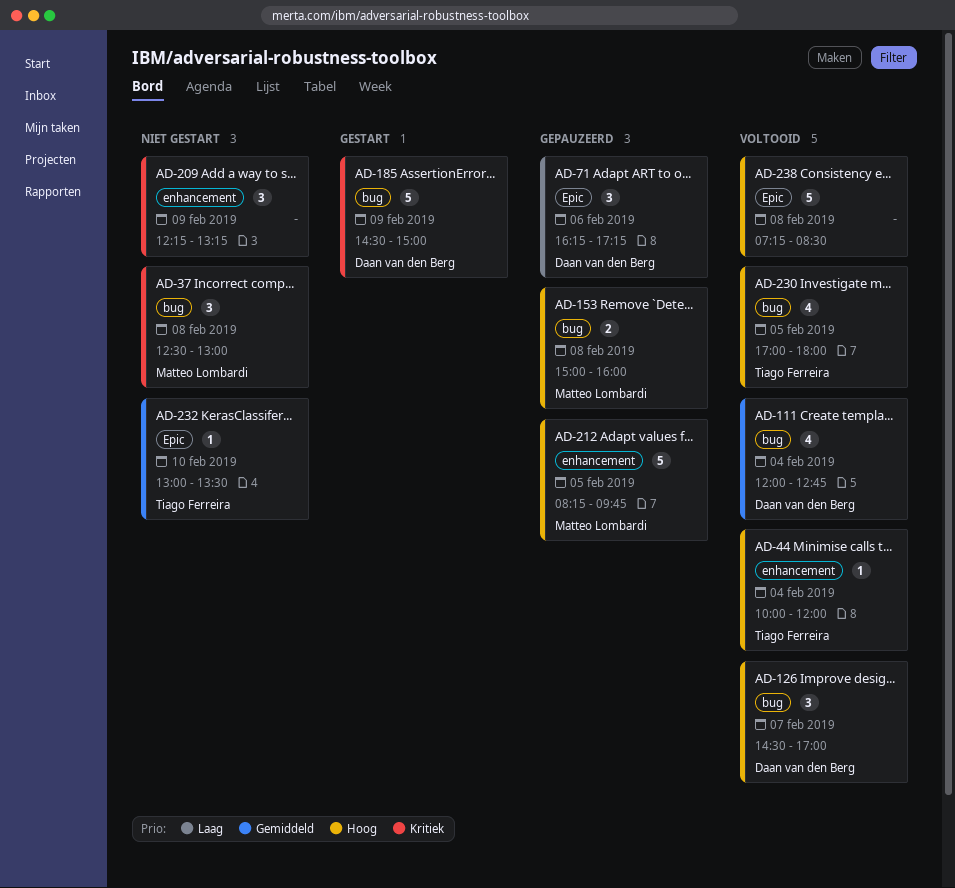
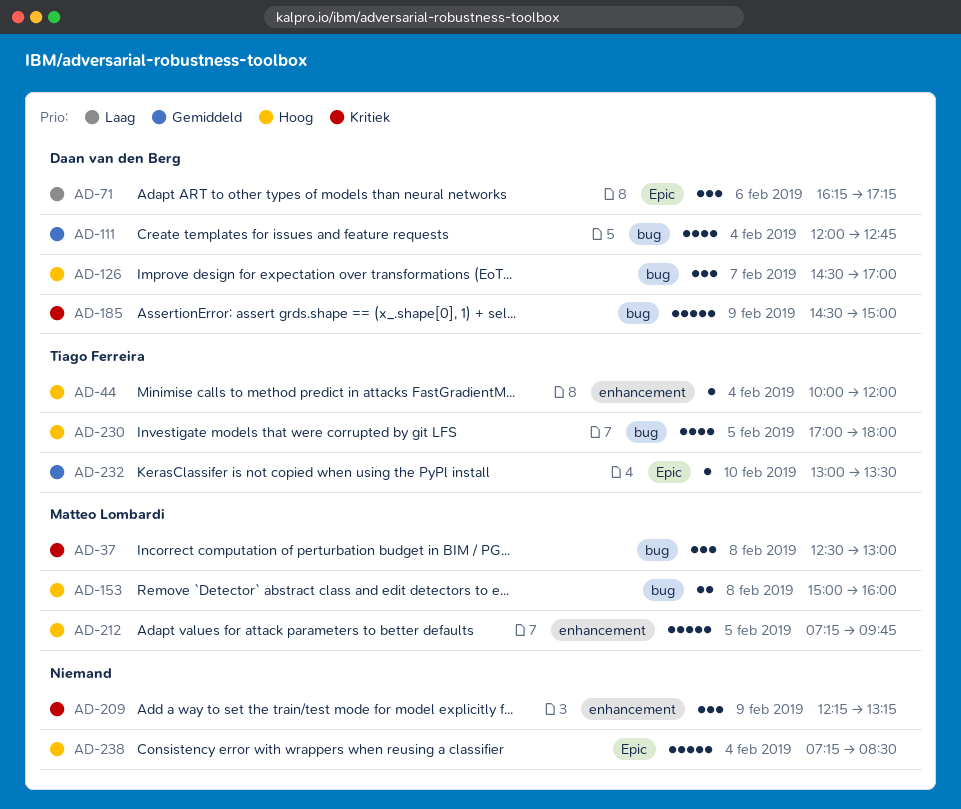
AD-212, begins: 08:15 -> 07:15
AD-238, day: Feb 8 -> Feb 4

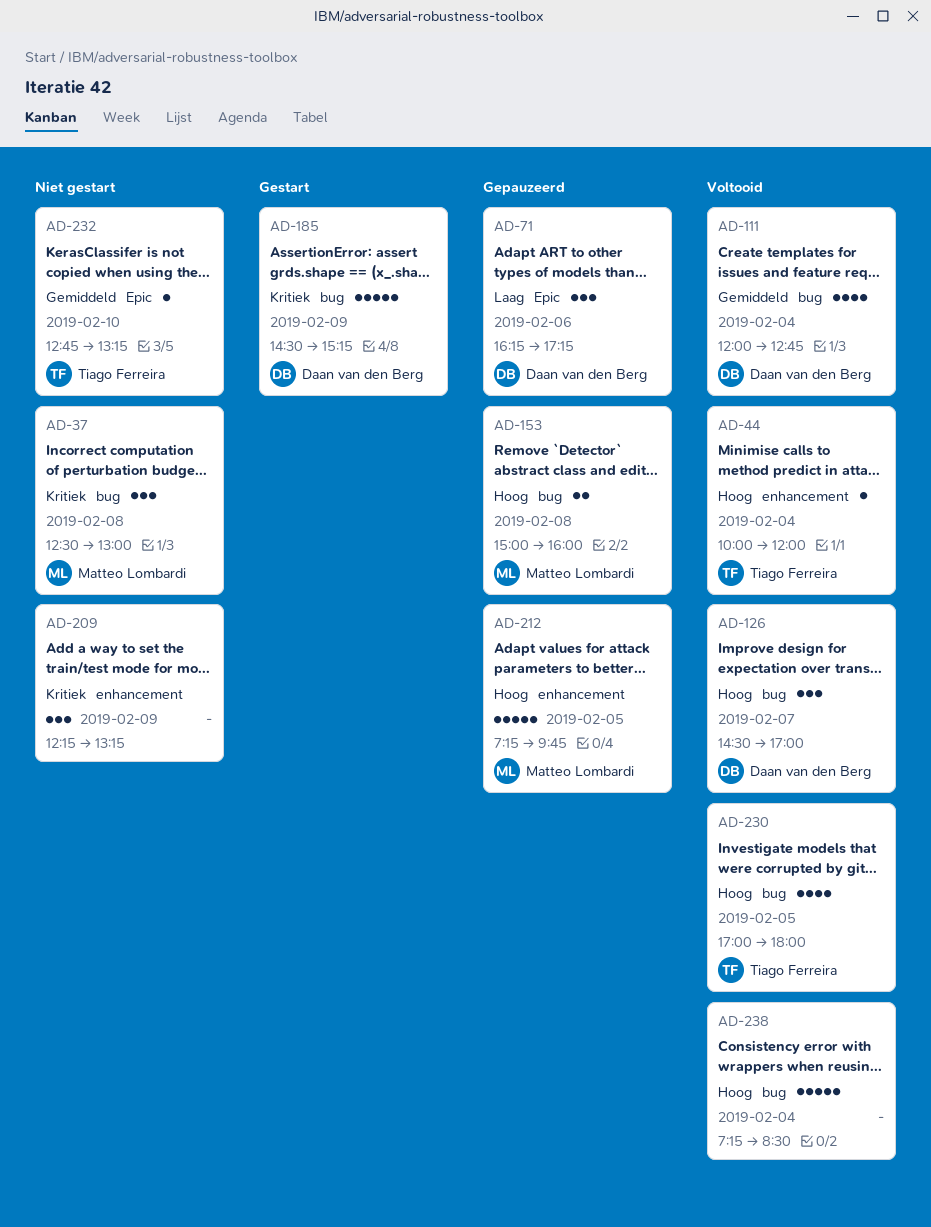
AD-185, ends: 15:00 -> 15:15
AD-232, begins: 13:00 -> 12:45
AD-232, ends: 13:30 -> 13:15
AD-238, label: Epic -> bug

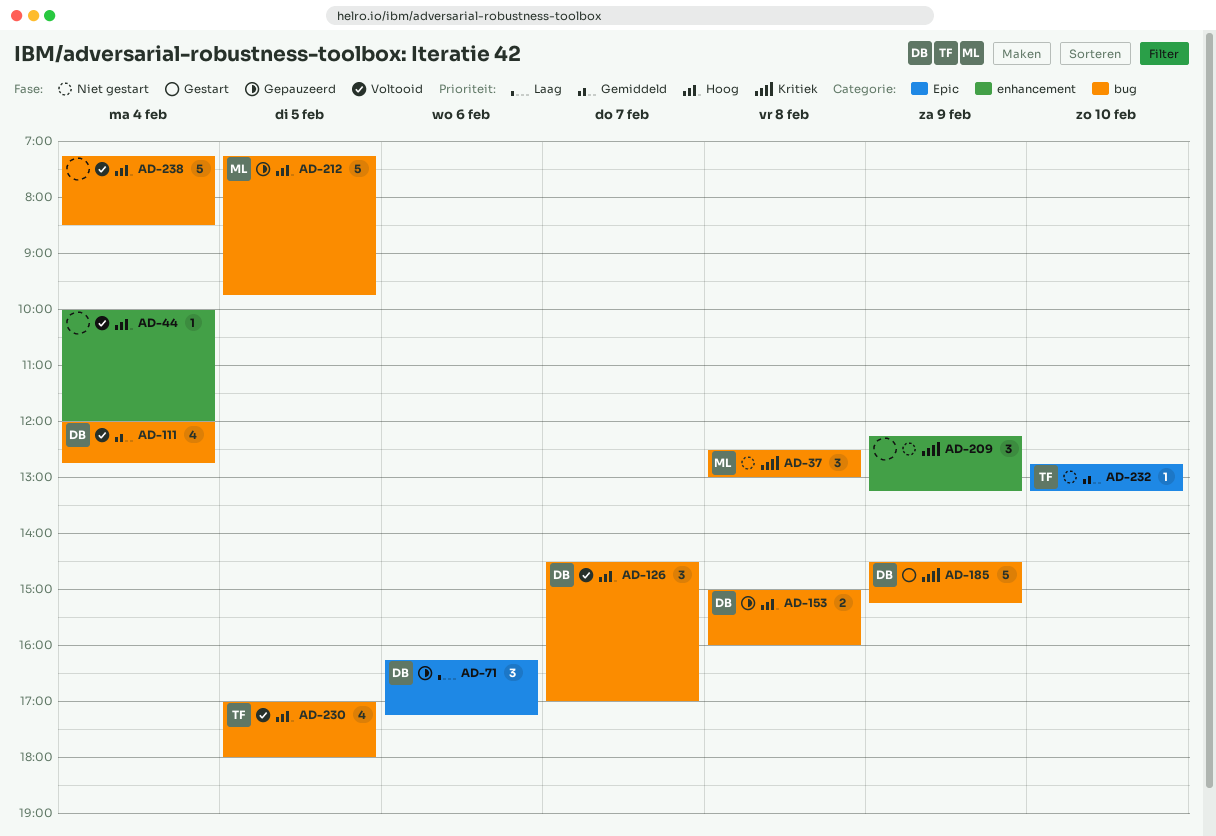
AD-44, owner: Tiago Ferreira -> none
AD-153, owner: Matteo Lombardi -> Daan van den Berg
AD-212, label: enhancement -> bug

